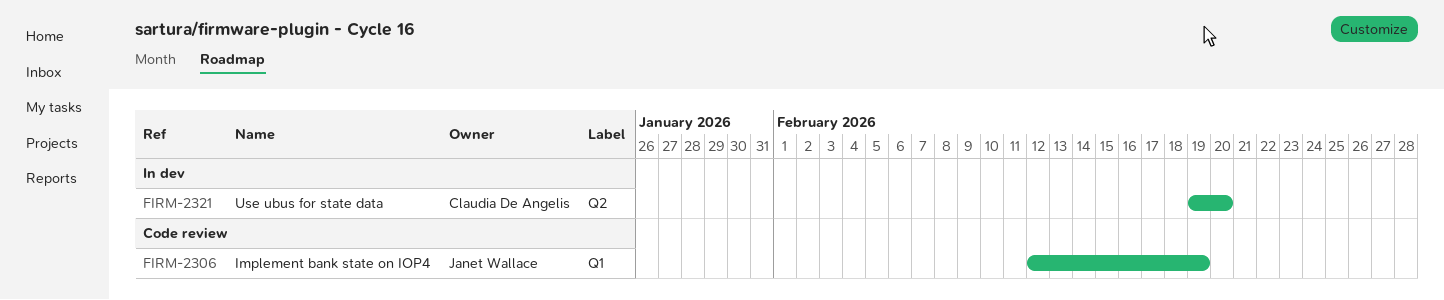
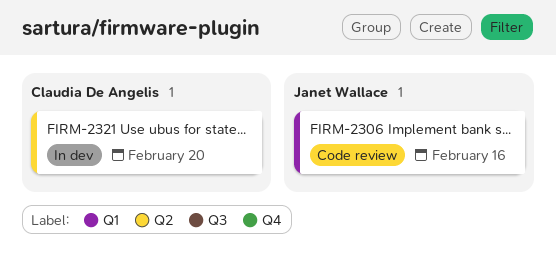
FIRM-2306, due: Feb 19 -> Feb 16

